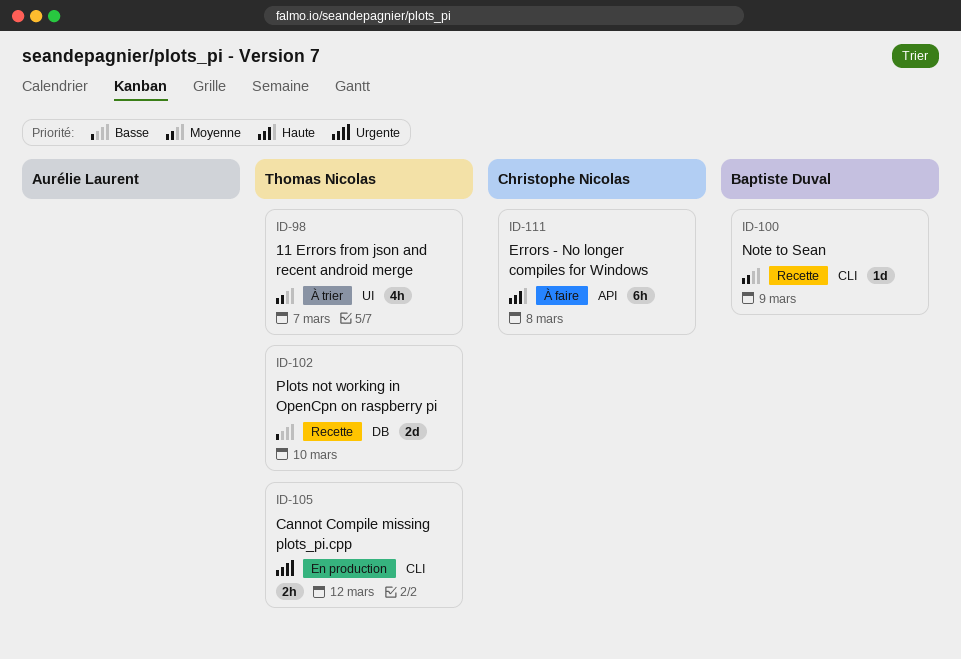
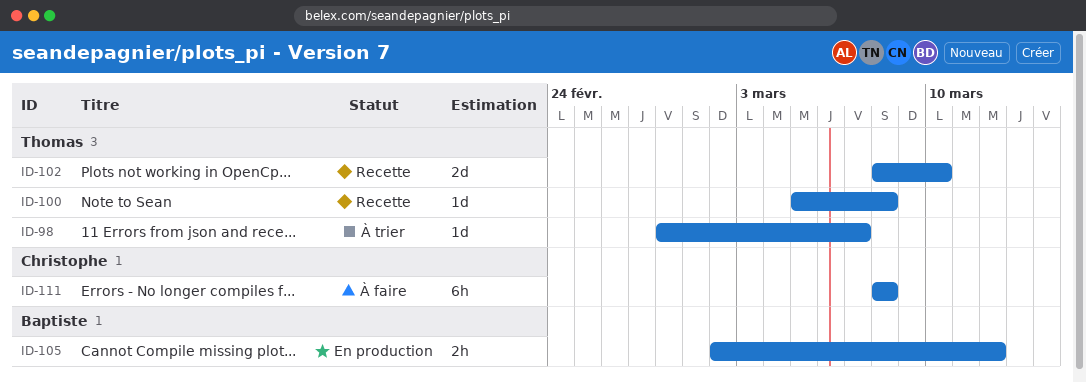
ID-98, estimate: 4h -> 1d
ID-100, owner: Baptiste Duval -> Thomas Nicolas
ID-100, due: Mar 9 -> Mar 8
ID-105, owner: Thomas Nicolas -> Baptiste Duval

